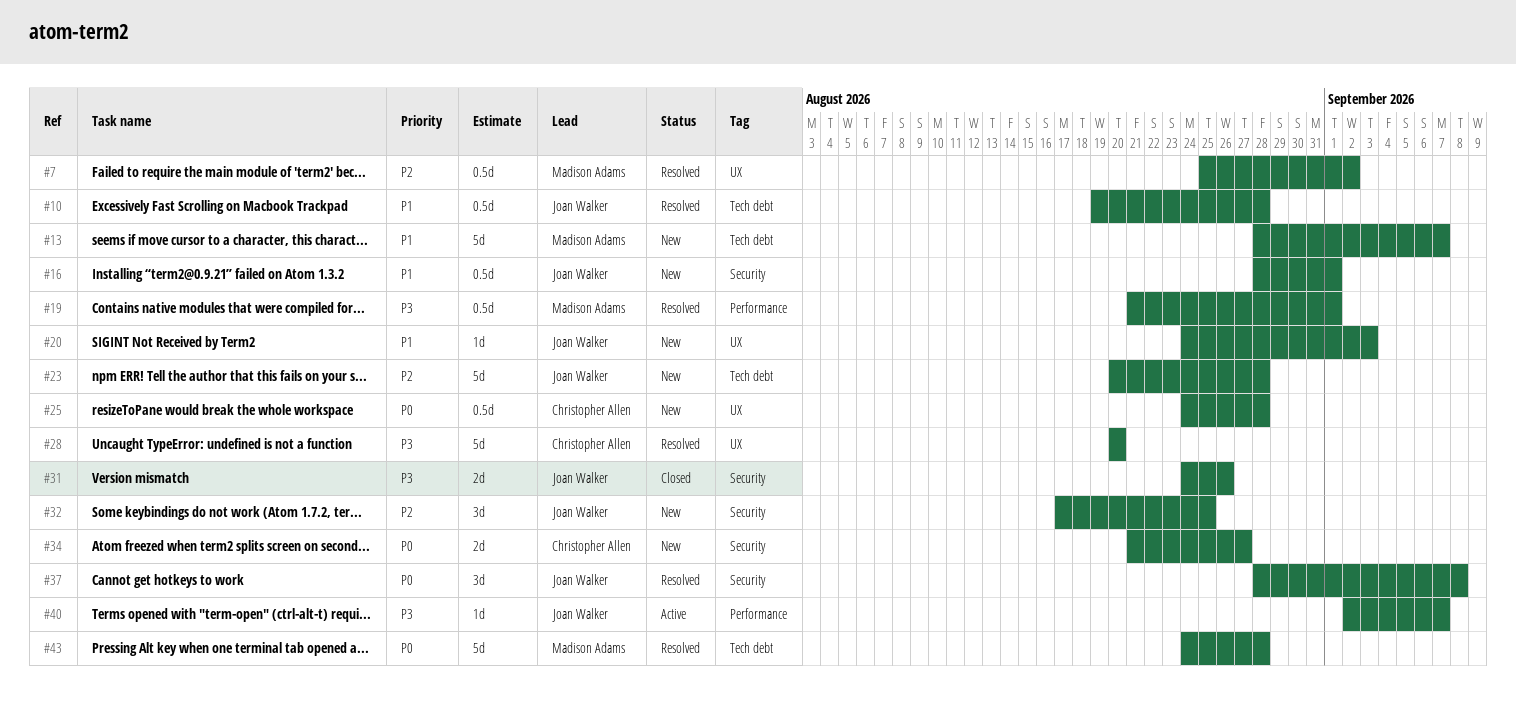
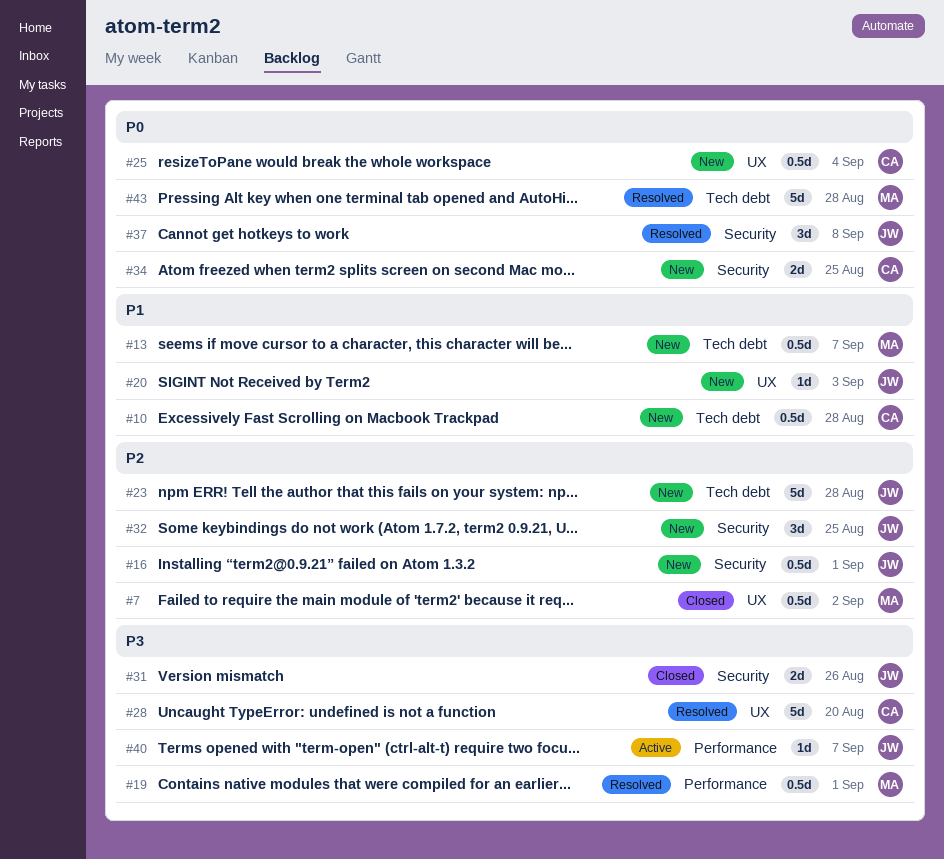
#7, status: Resolved -> Closed
#10, status: Resolved -> New
#10, owner: Joan Walker -> Christopher Allen
#13, estimate: 5d -> 0.5d
#16, priority: P1 -> P2
#25, due: Aug 28 -> Sep 4
#34, due: Aug 27 -> Aug 25

